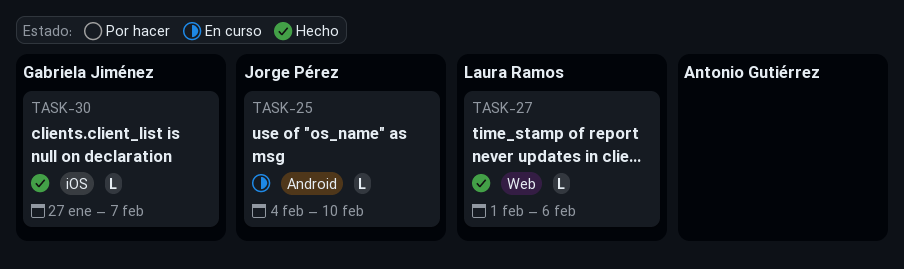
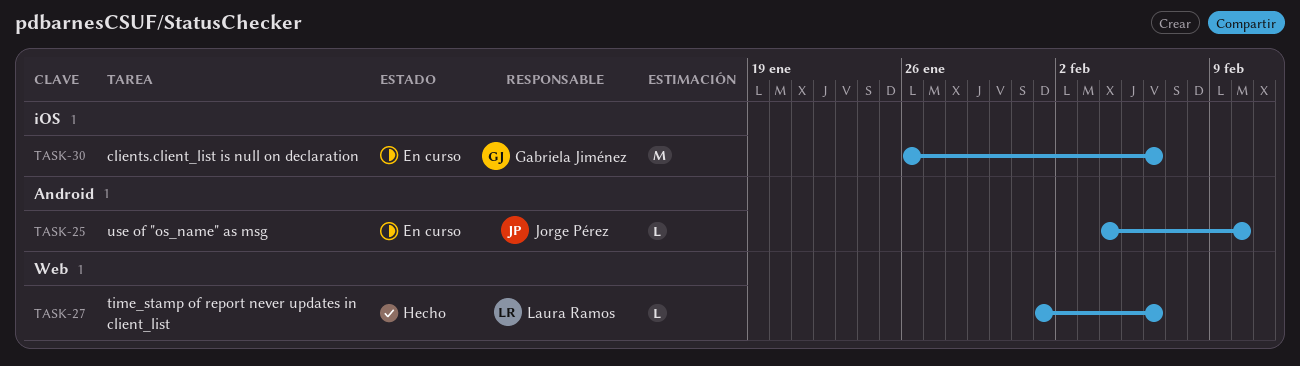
TASK-30, status: Hecho -> En curso
TASK-30, estimate: L -> M
TASK-30, start: Jan 27 -> Jan 26
TASK-30, due: Feb 7 -> Feb 6

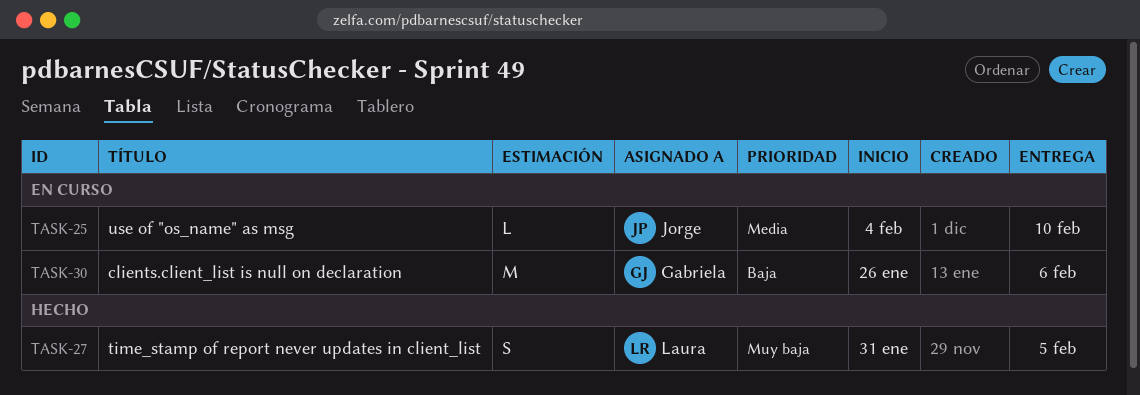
TASK-27, estimate: L -> S
TASK-27, start: Feb 1 -> Jan 31
TASK-27, due: Feb 6 -> Feb 5

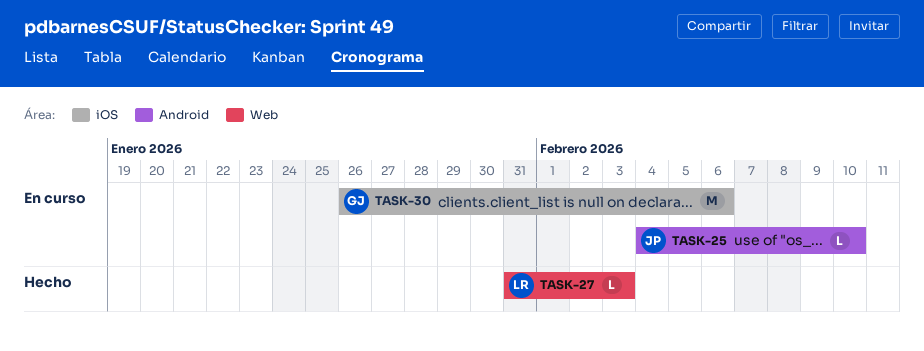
TASK-27, estimate: S -> L
TASK-27, due: Feb 5 -> Feb 3

